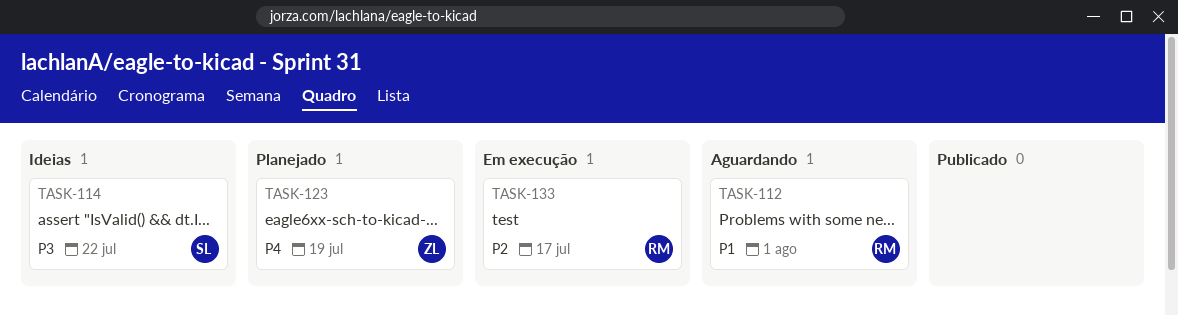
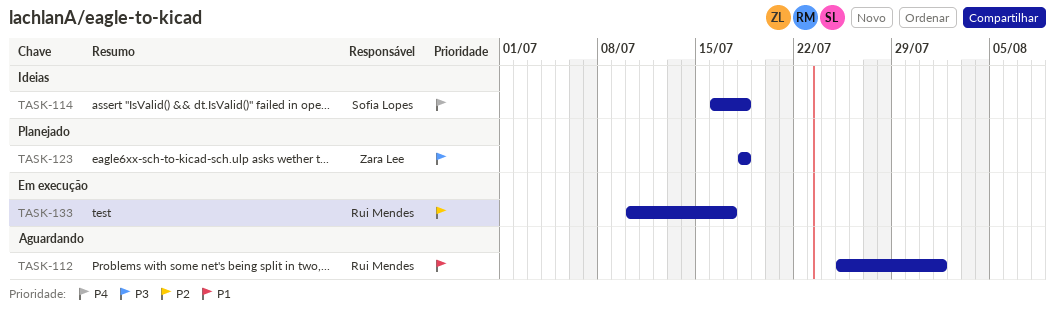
TASK-114, priority: P3 -> P4
TASK-114, due: Jul 22 -> Jul 18
TASK-123, priority: P4 -> P3
TASK-123, due: Jul 19 -> Jul 18

